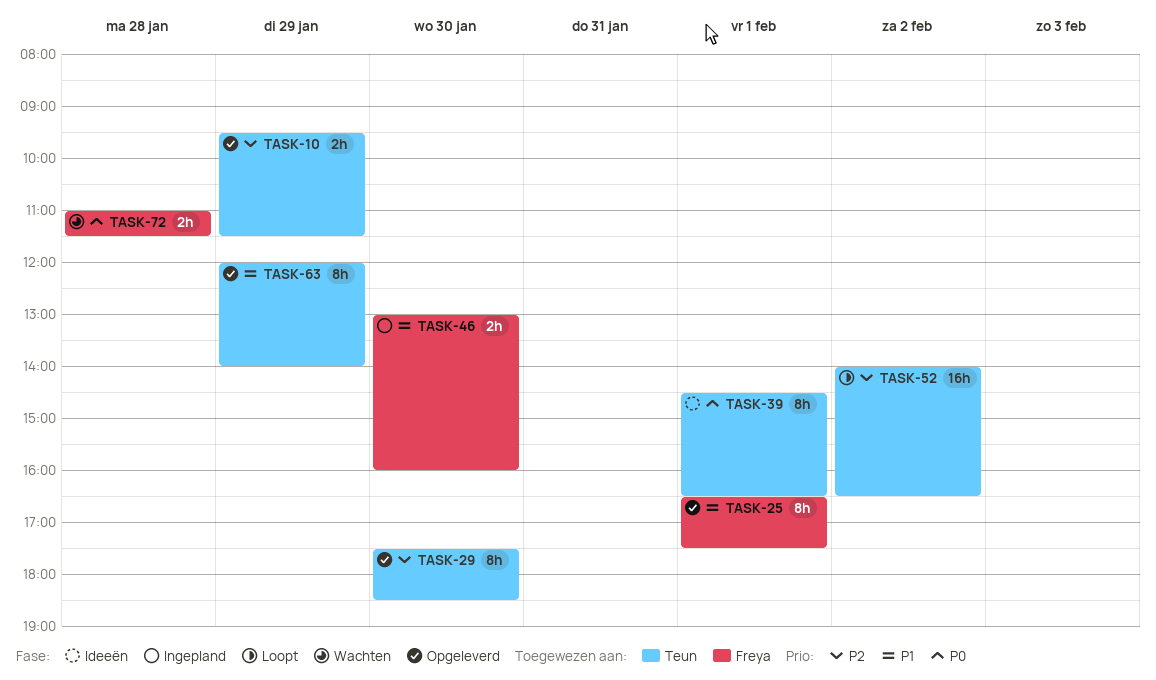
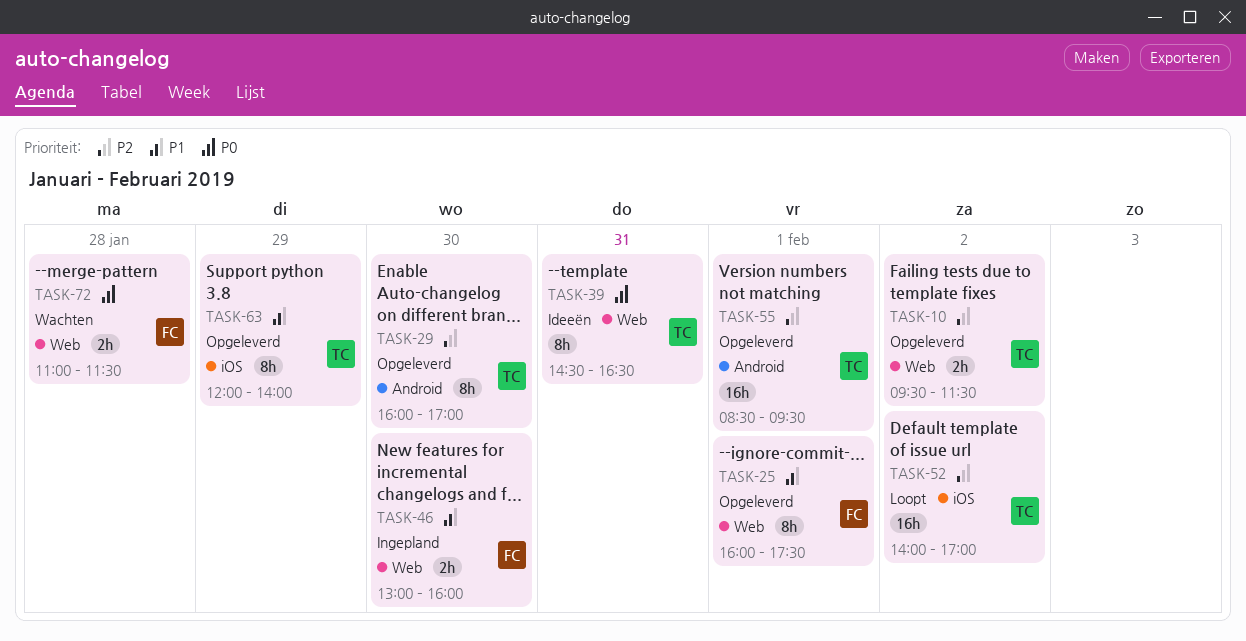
TASK-10, day: Jan 29 -> Feb 2
TASK-25, begins: 16:30 -> 16:00
TASK-29, begins: 17:30 -> 16:00
TASK-29, ends: 18:30 -> 17:00
TASK-39, day: Feb 1 -> Jan 31
TASK-52, ends: 16:30 -> 17:00
TASK-55: none -> present

